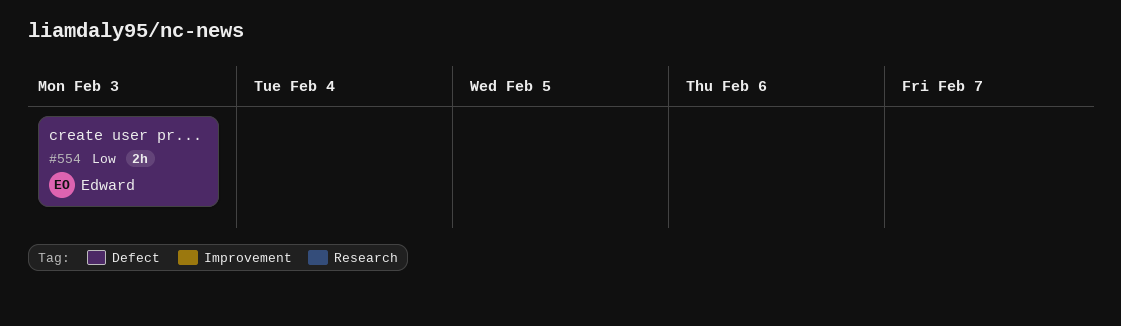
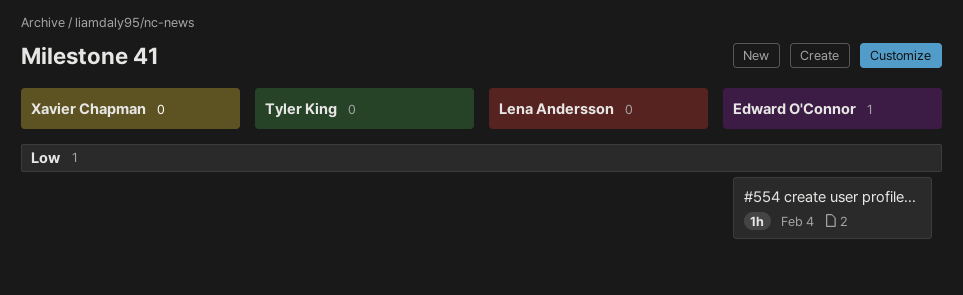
#554, estimate: 2h -> 1h
#554, due: Feb 3 -> Feb 4

